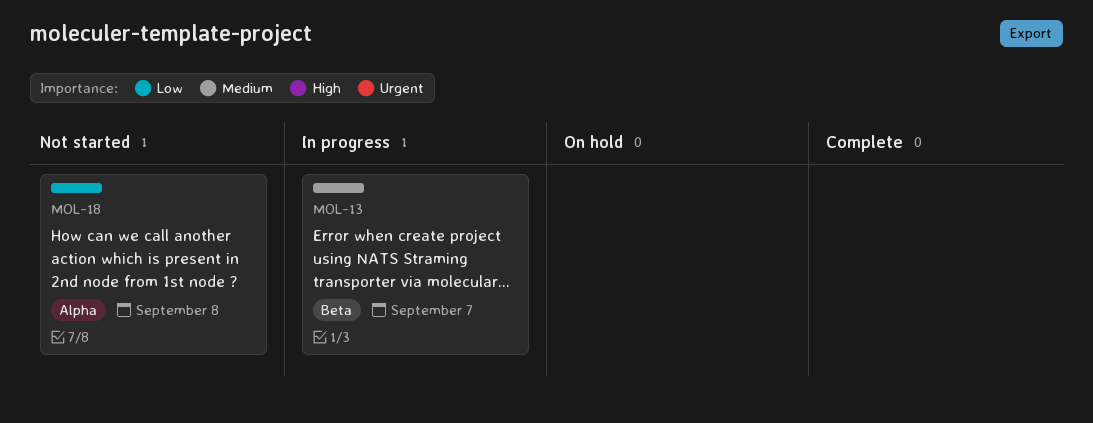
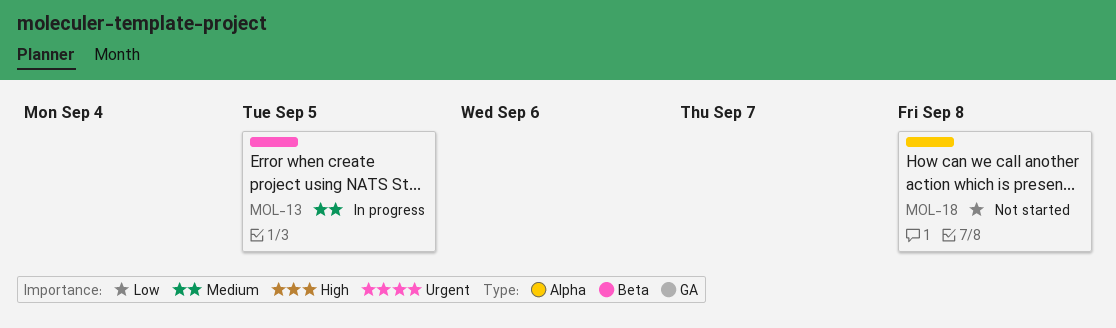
MOL-13, due: Sep 7 -> Sep 5

